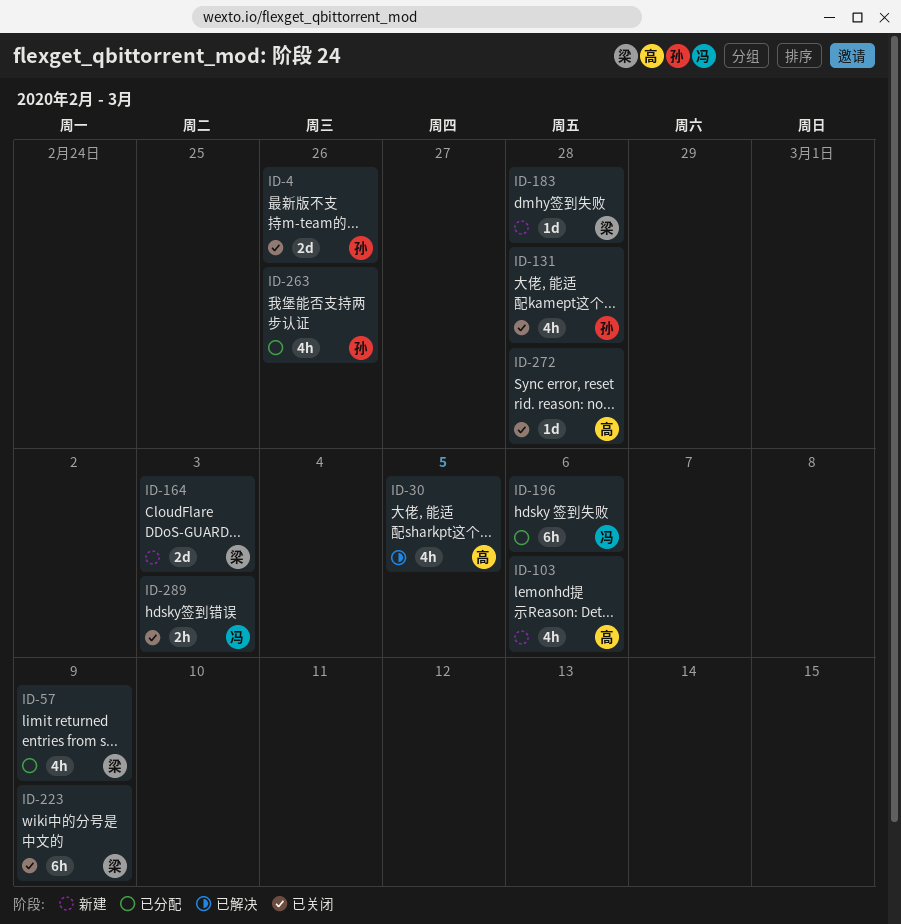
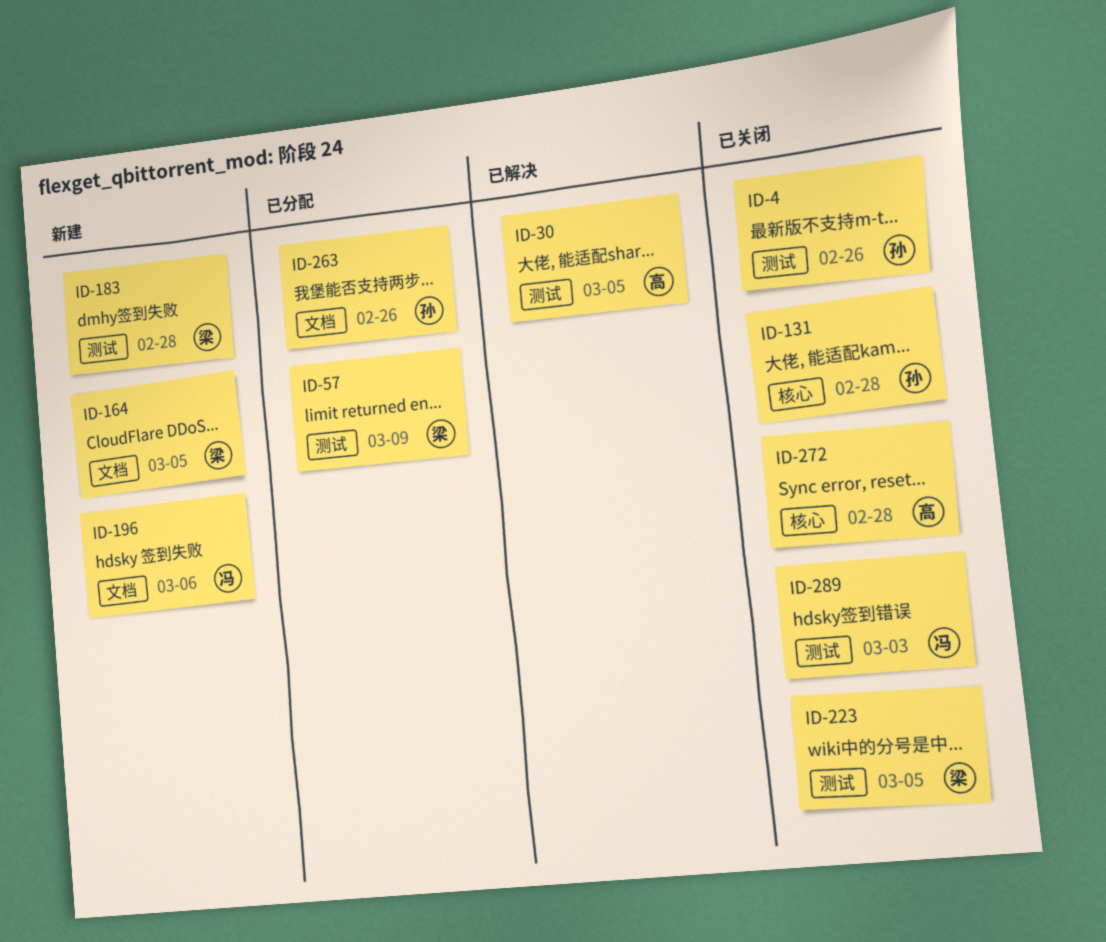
ID-103: present -> none
ID-164, due: Mar 3 -> Mar 5
ID-196, status: 已分配 -> 新建
ID-223, due: Mar 9 -> Mar 5

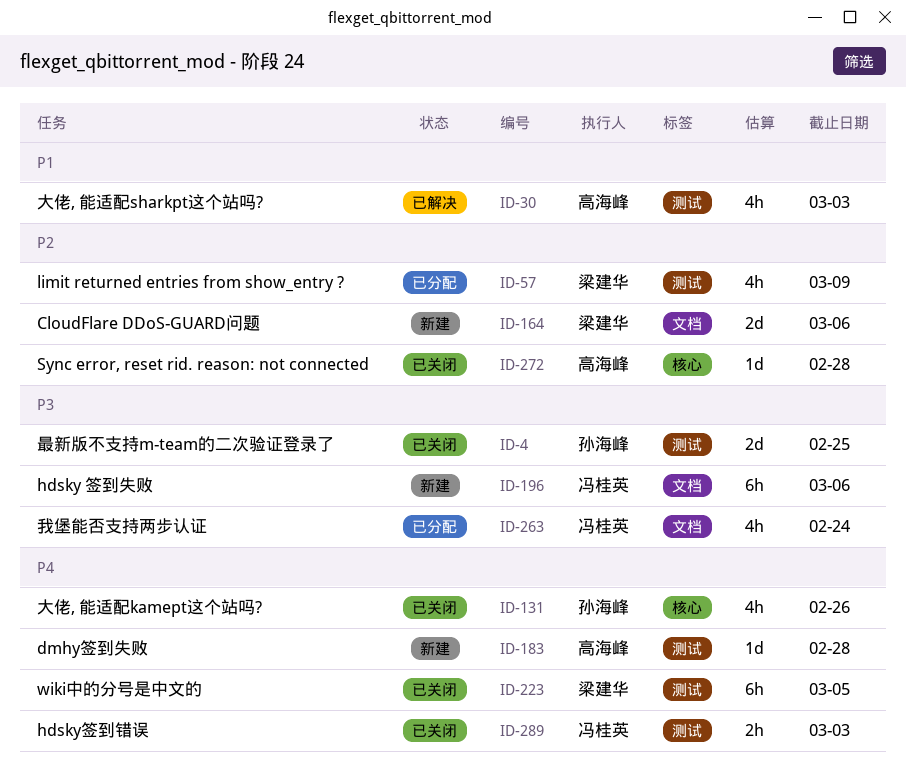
ID-4, due: Feb 26 -> Feb 25
ID-30, due: Mar 5 -> Mar 3
ID-131, due: Feb 28 -> Feb 26
ID-164, due: Mar 5 -> Mar 6
ID-183, owner: 梁建华 -> 高海峰
ID-263, owner: 孙海峰 -> 冯桂英
ID-263, due: Feb 26 -> Feb 24

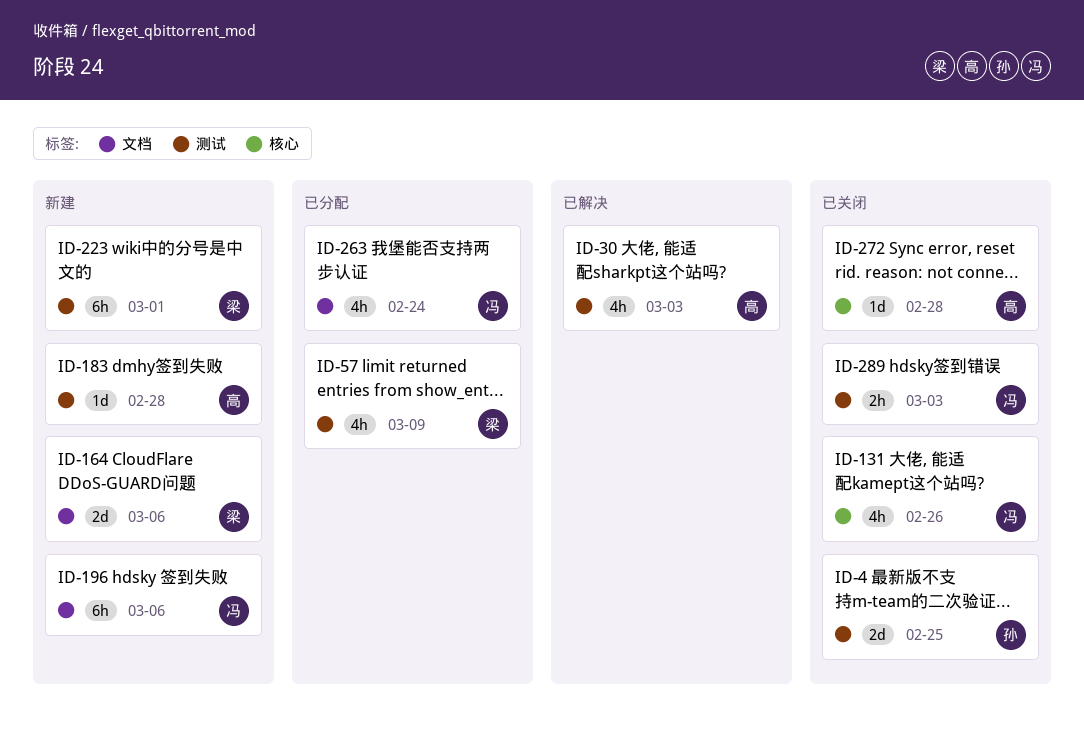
ID-131, owner: 孙海峰 -> 冯桂英
ID-223, status: 已关闭 -> 新建
ID-223, due: Mar 5 -> Mar 1

